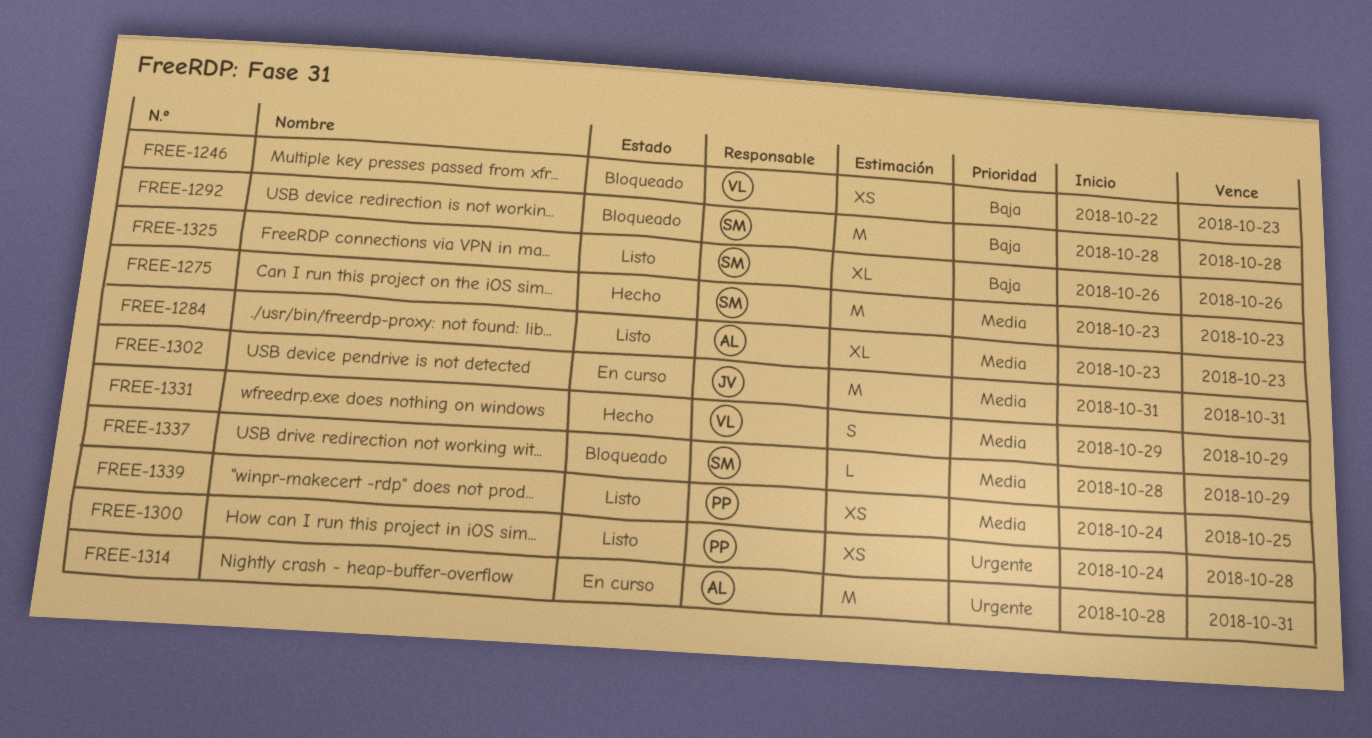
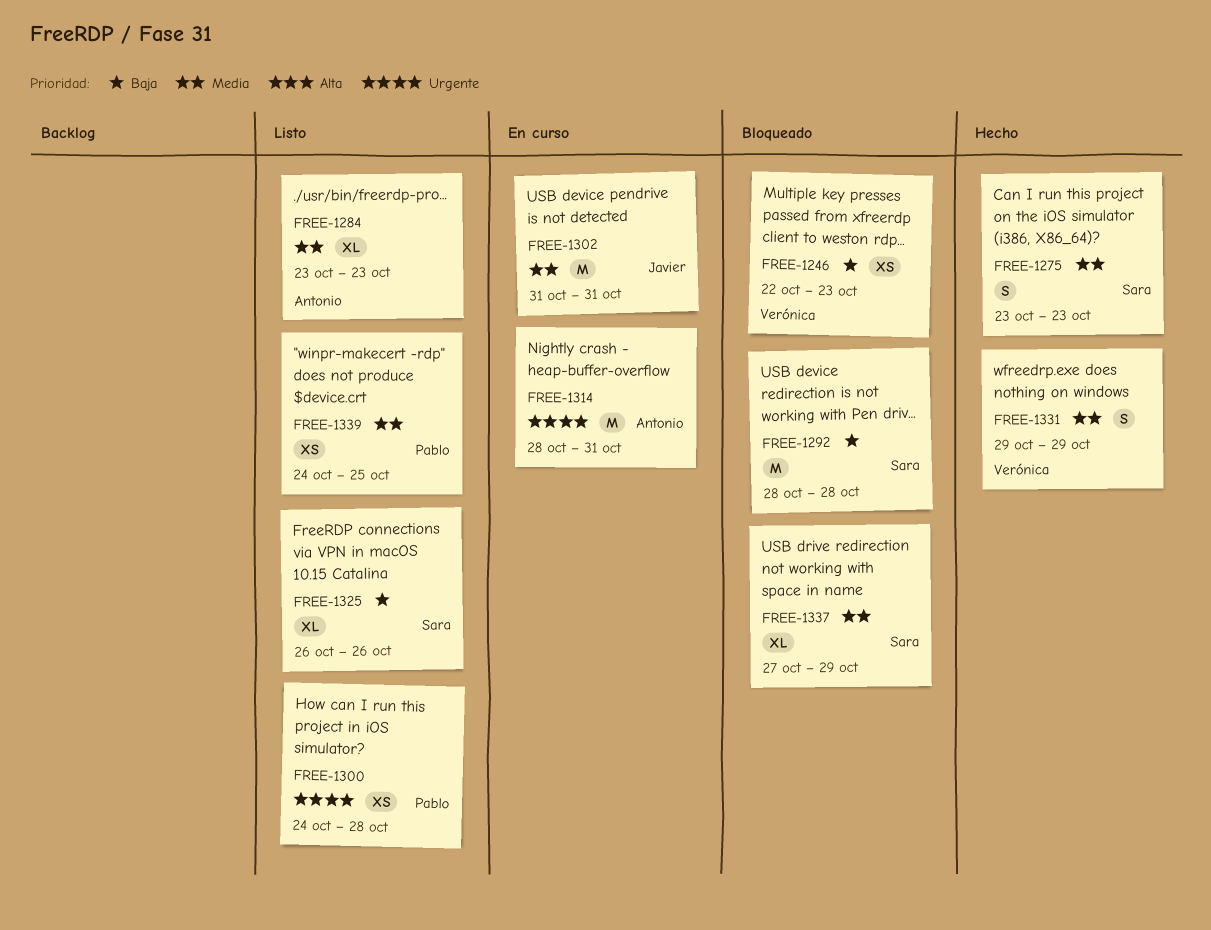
FREE-1275, estimate: M -> S
FREE-1337, estimate: L -> XL
FREE-1337, start: Oct 28 -> Oct 27

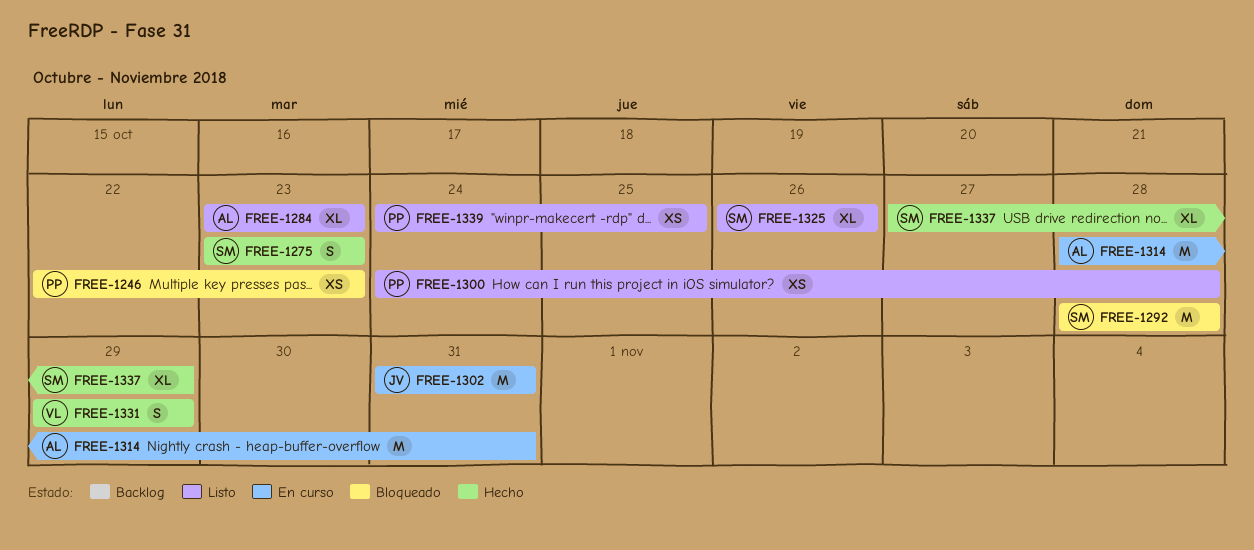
FREE-1246, owner: Verónica -> Pablo
FREE-1337, status: Bloqueado -> Hecho

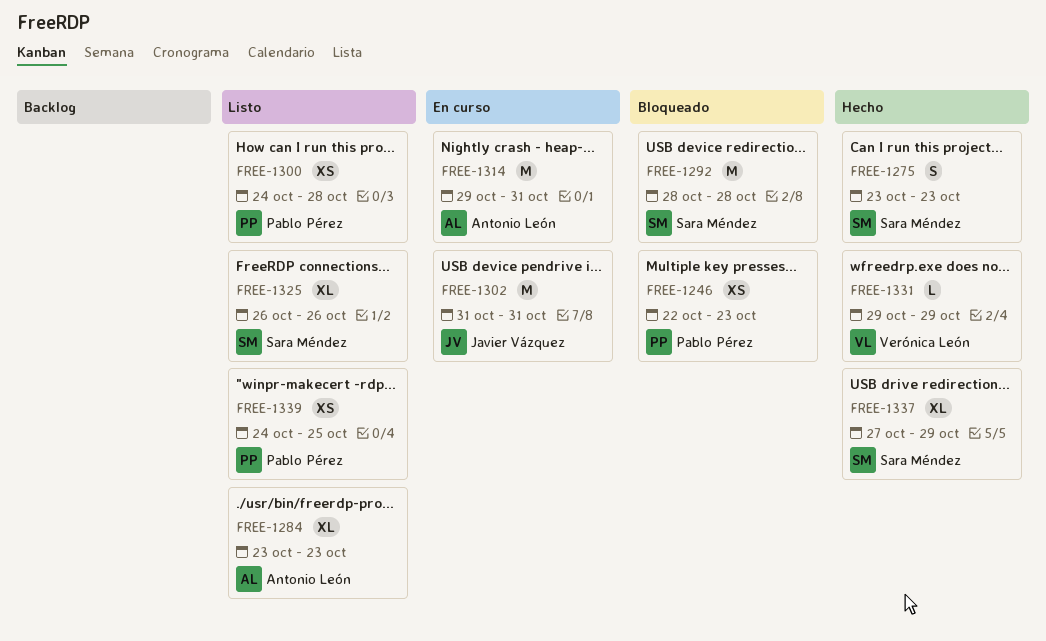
FREE-1314, start: Oct 28 -> Oct 29
FREE-1331, estimate: S -> L

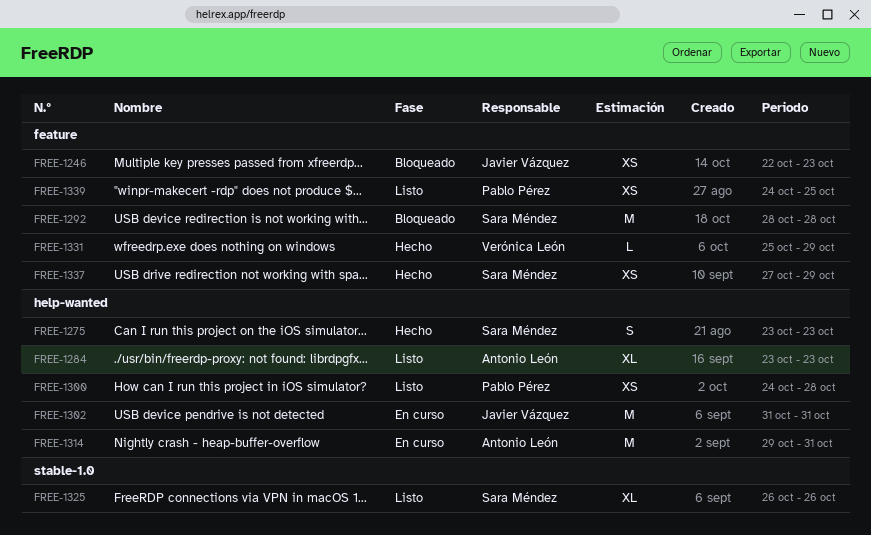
FREE-1246, owner: Pablo Pérez -> Javier Vázquez
FREE-1331, start: Oct 29 -> Oct 25
FREE-1337, estimate: XL -> XS

